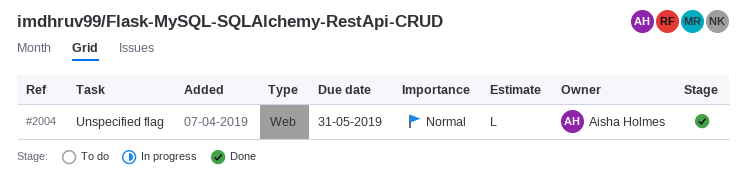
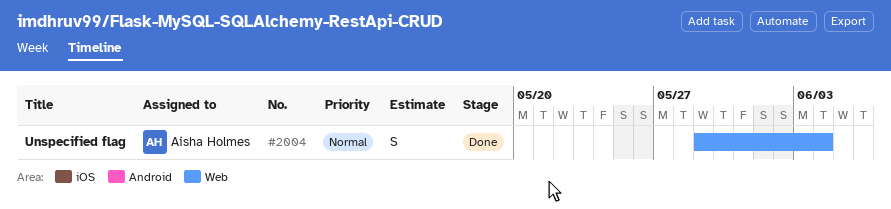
#2004, estimate: L -> S
#2004, due: May 31 -> Jun 4

